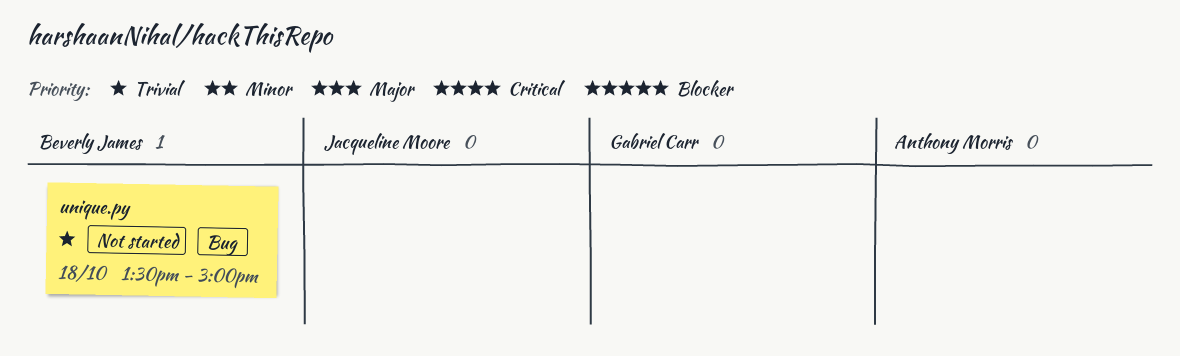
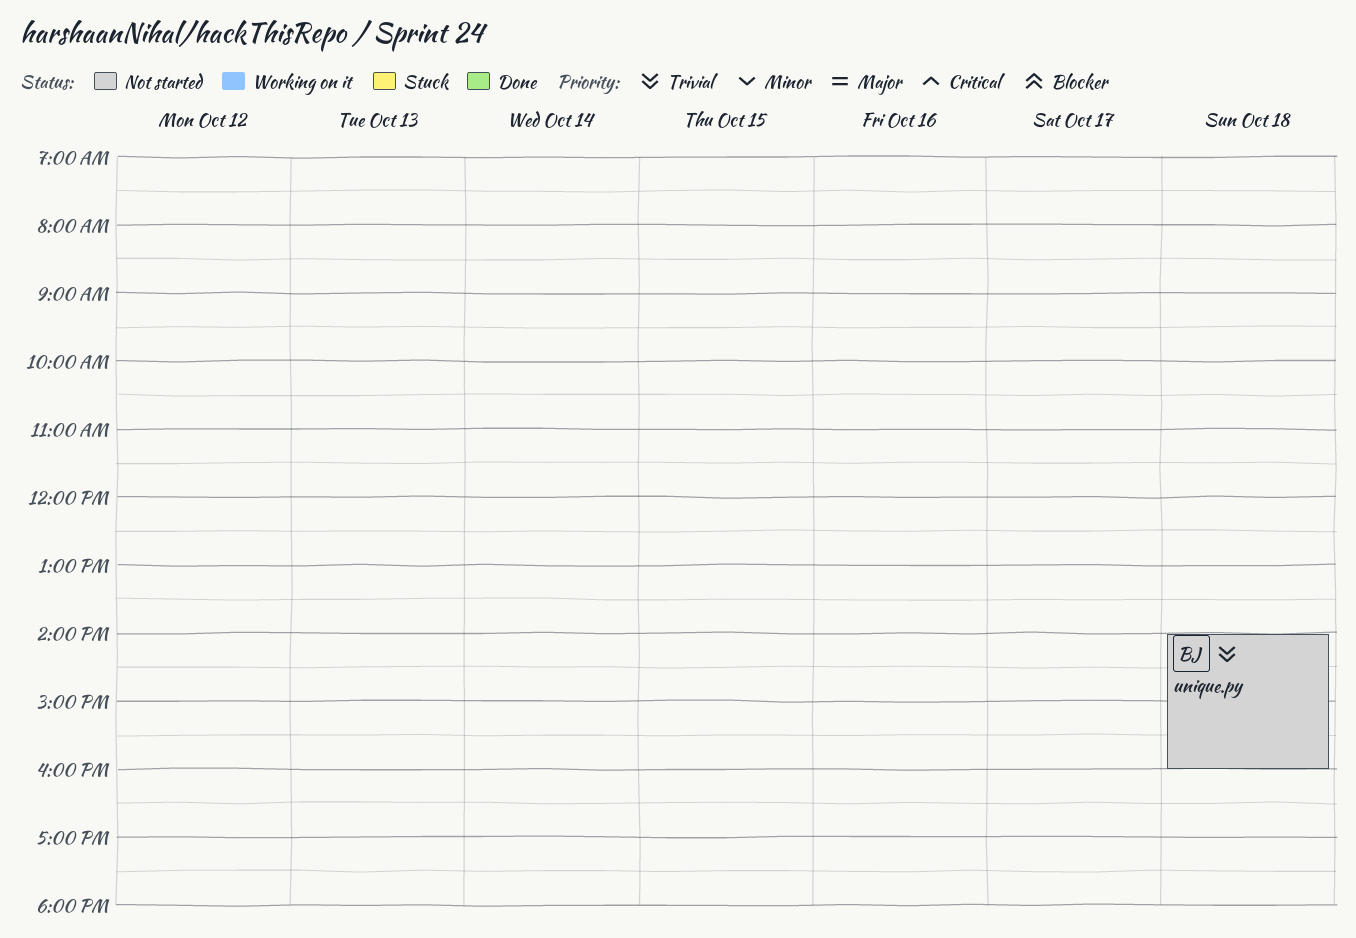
unique.py, begins: 13:30 -> 14:00
unique.py, ends: 15:00 -> 16:00

